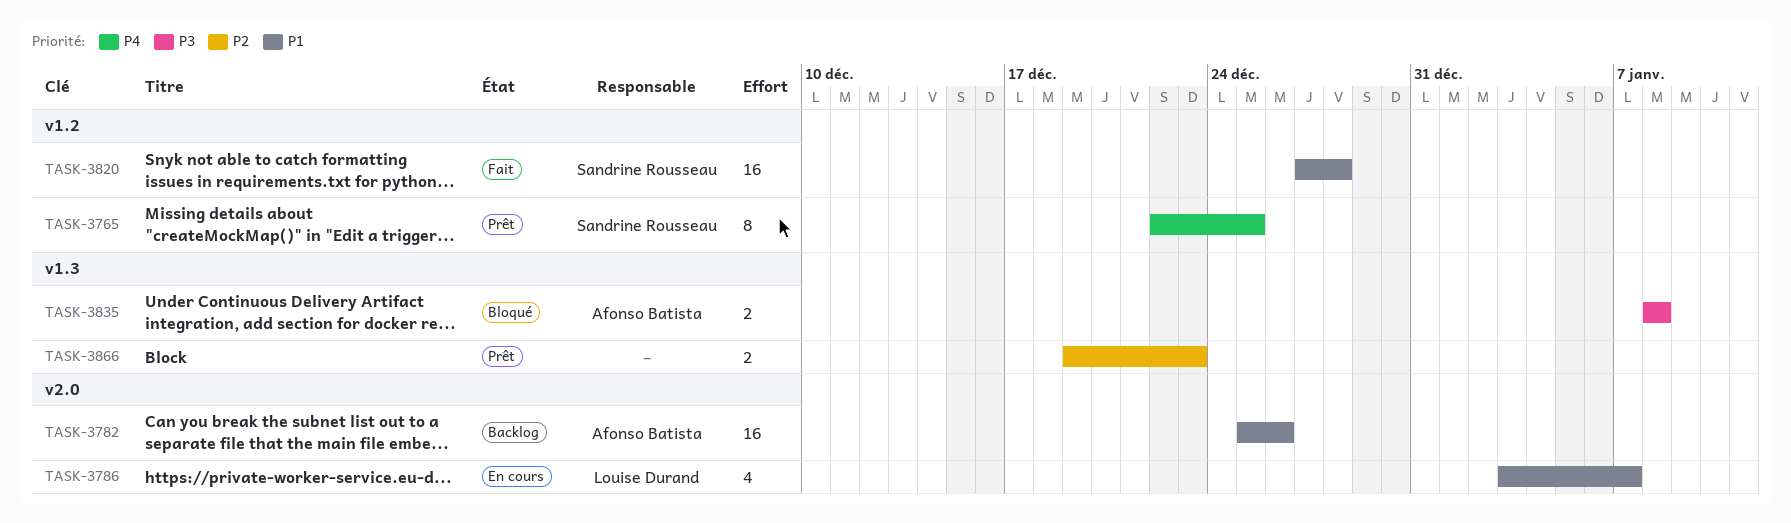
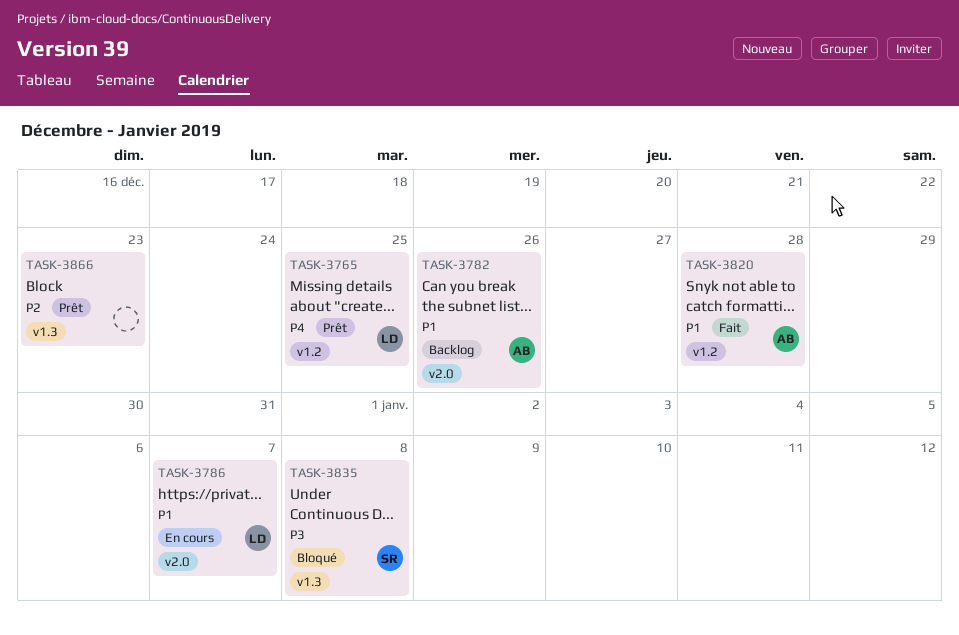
TASK-3765, owner: Sandrine Rousseau -> Louise Durand
TASK-3820, owner: Sandrine Rousseau -> Afonso Batista
TASK-3835, owner: Afonso Batista -> Sandrine Rousseau

